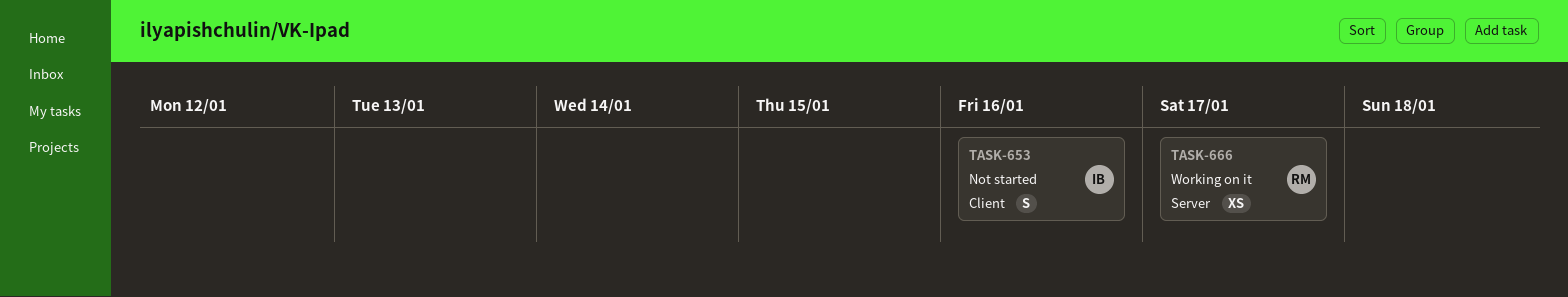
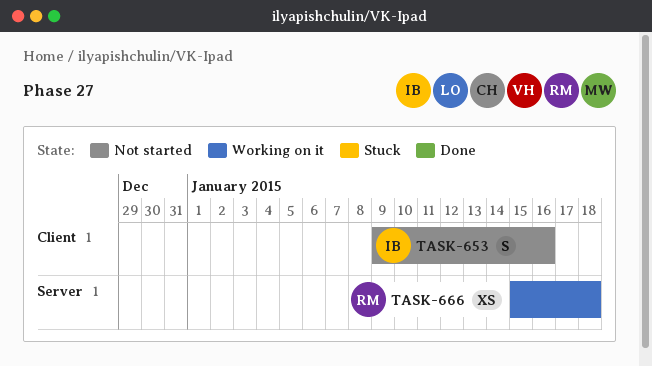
TASK-666, due: Jan 17 -> Jan 18

